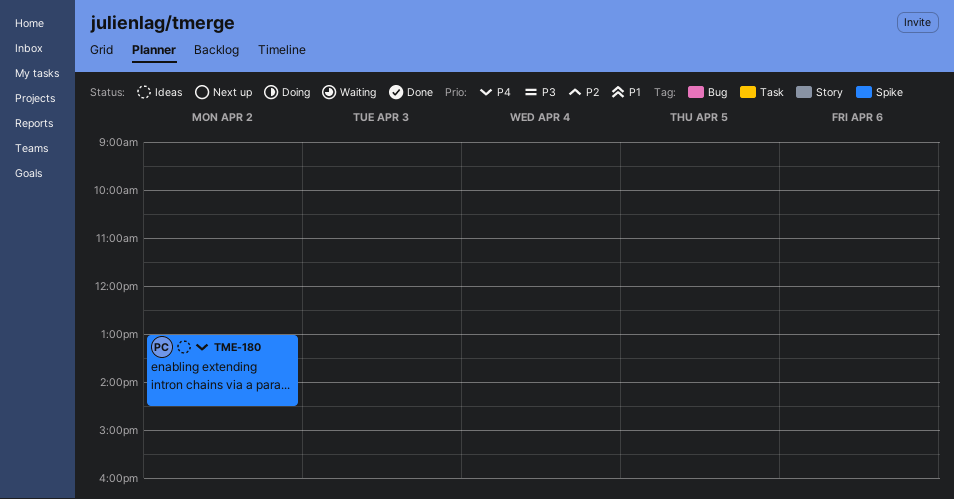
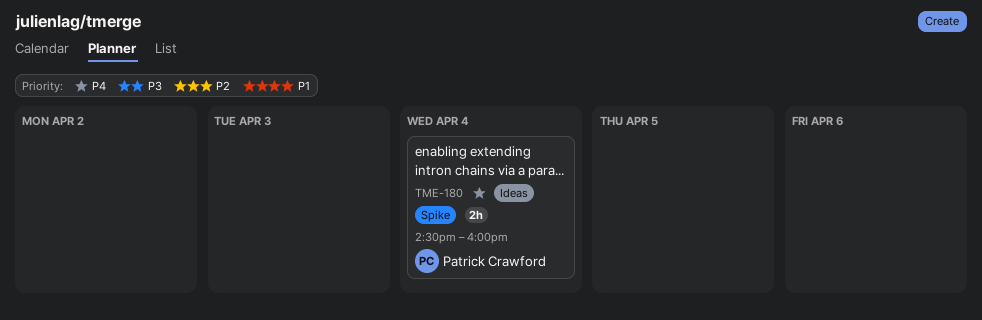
TME-180, day: Apr 2 -> Apr 4
TME-180, begins: 13:00 -> 14:30
TME-180, ends: 14:30 -> 16:00

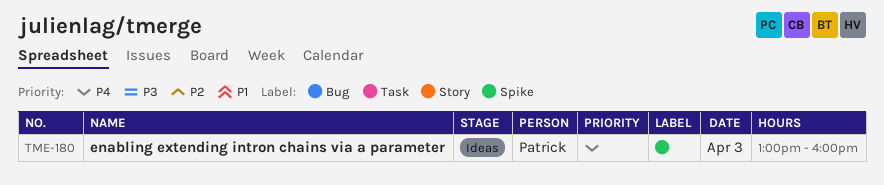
TME-180, day: Apr 4 -> Apr 3
TME-180, begins: 14:30 -> 13:00

